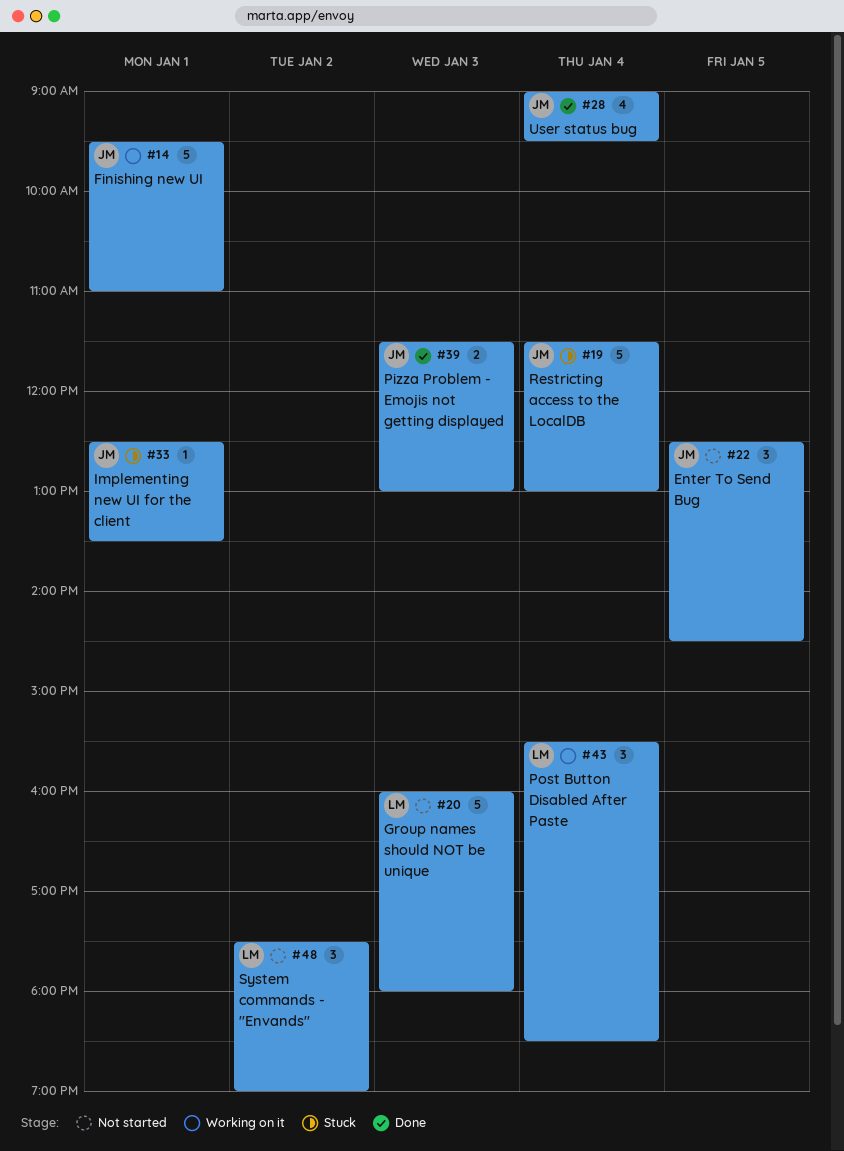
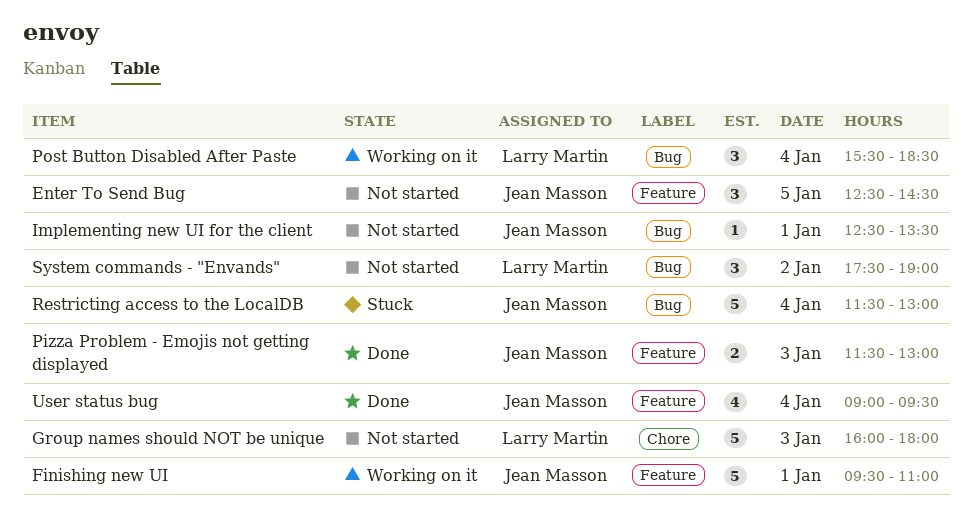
Implementing new UI for the client, status: Stuck -> Not started

